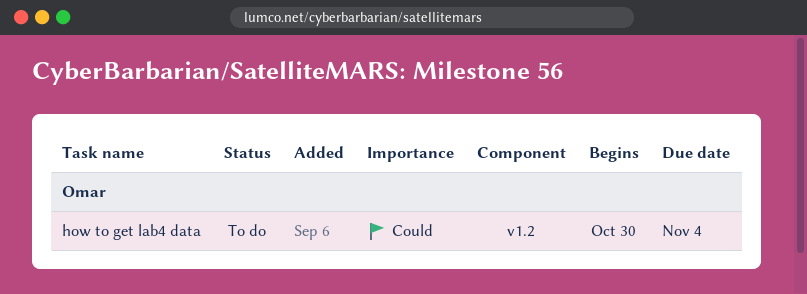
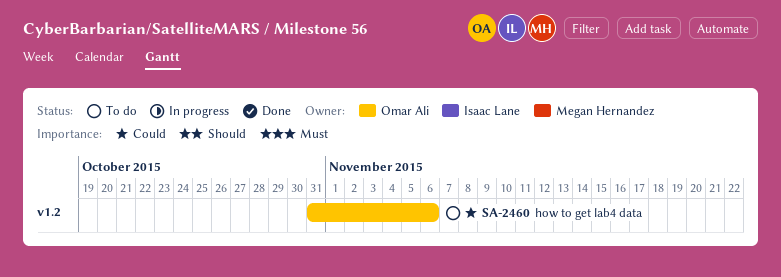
how to get lab4 data, start: Oct 30 -> Oct 31
how to get lab4 data, due: Nov 4 -> Nov 6

